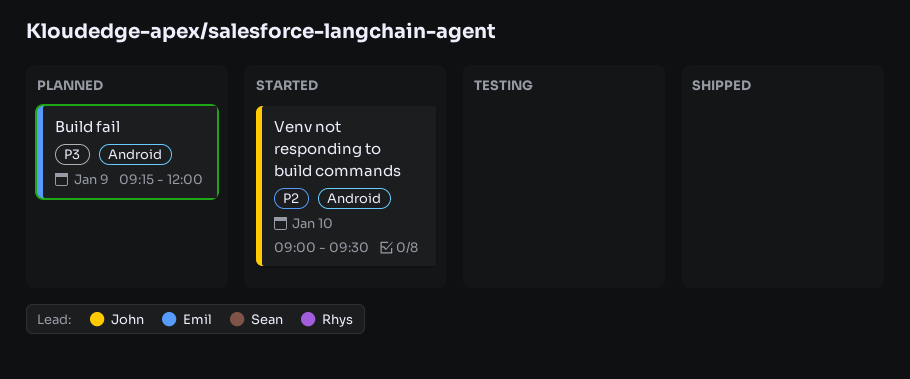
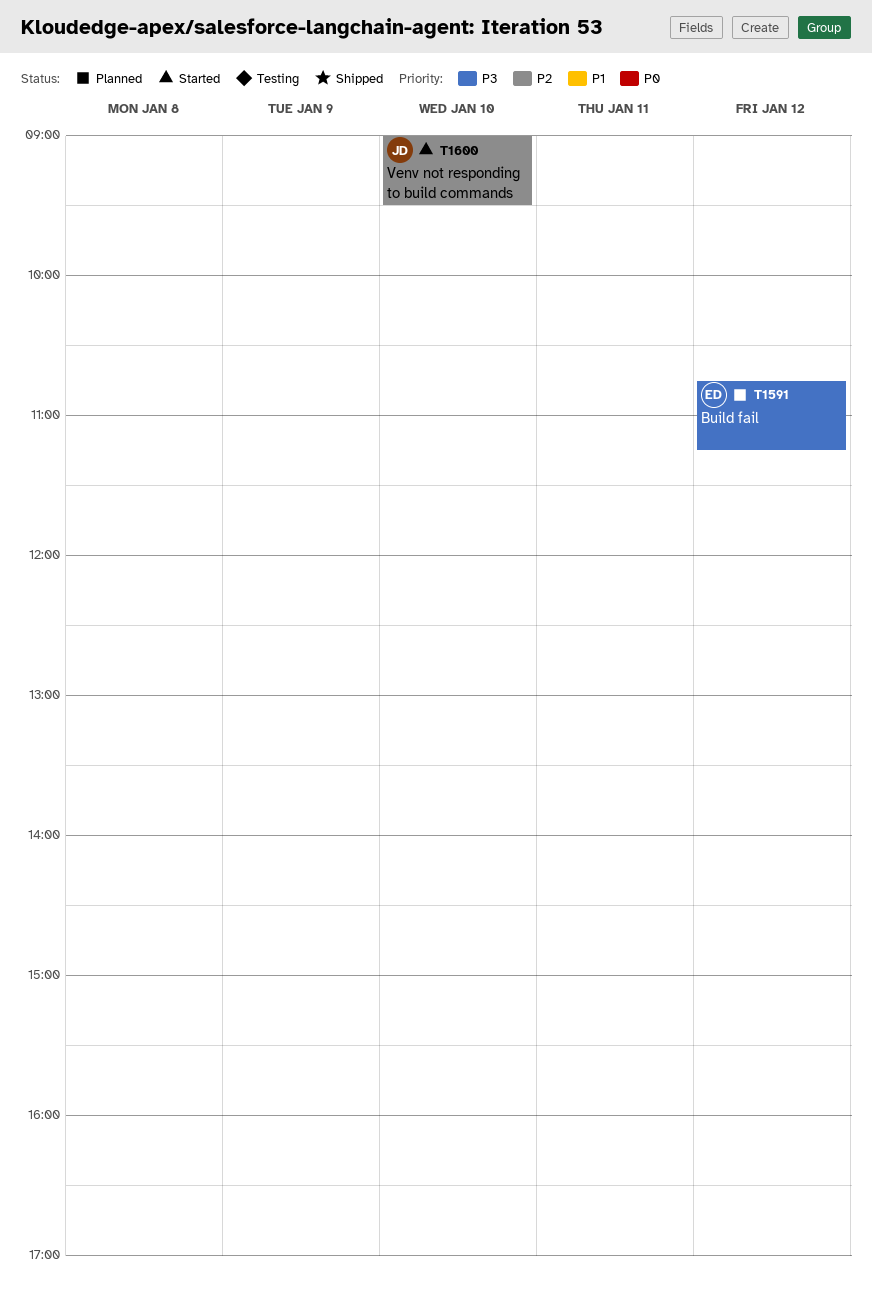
Build fail, day: Jan 9 -> Jan 12
Build fail, begins: 09:15 -> 10:45
Build fail, ends: 12:00 -> 11:15

